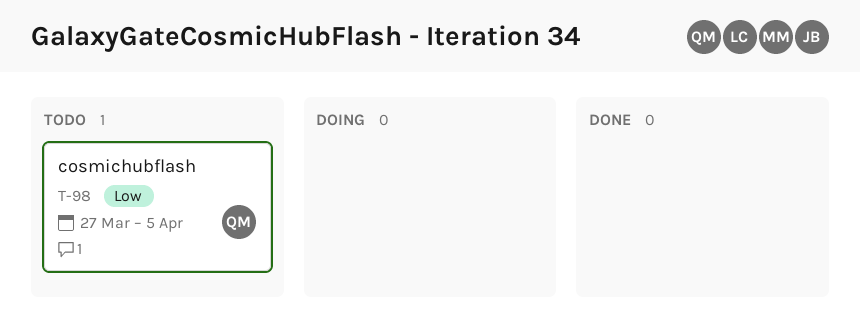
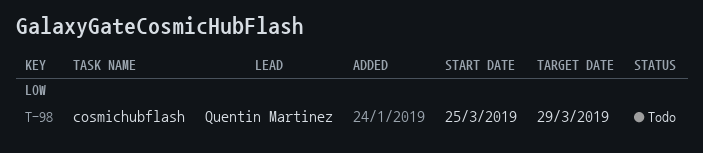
T-98, start: Mar 27 -> Mar 25
T-98, due: Apr 5 -> Mar 29

